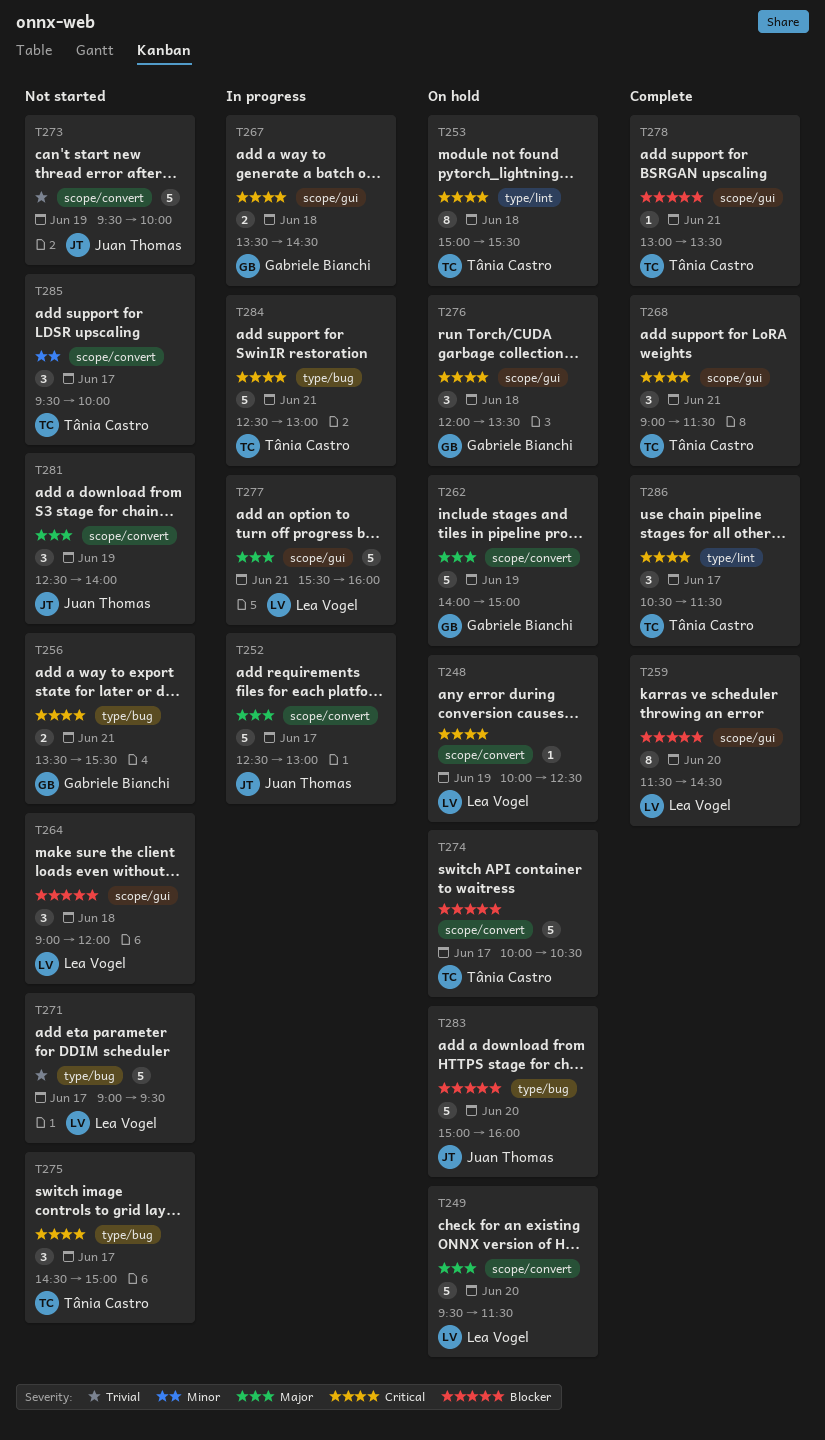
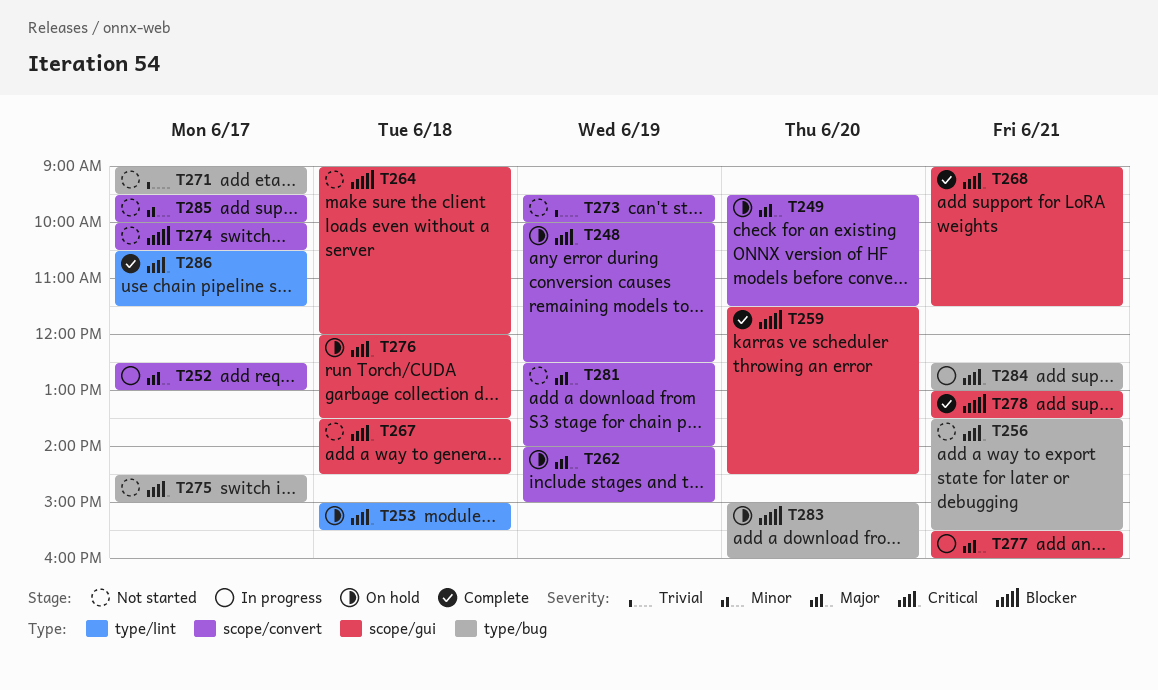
T267, status: In progress -> Not started
T274, status: On hold -> Not started

